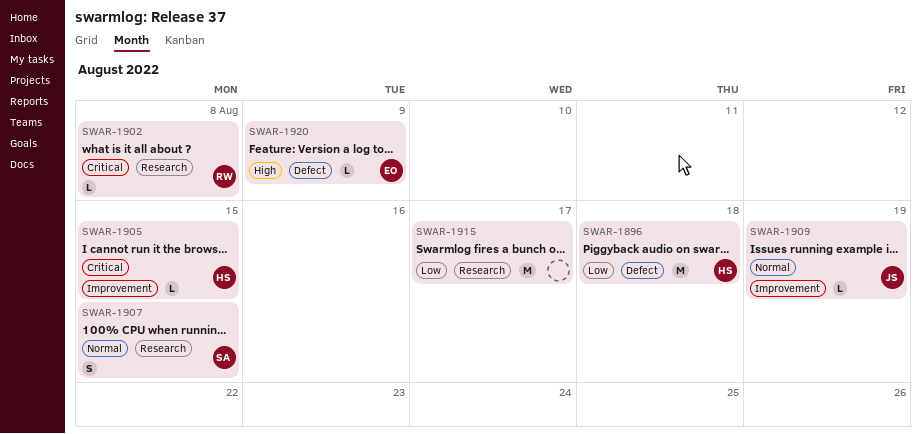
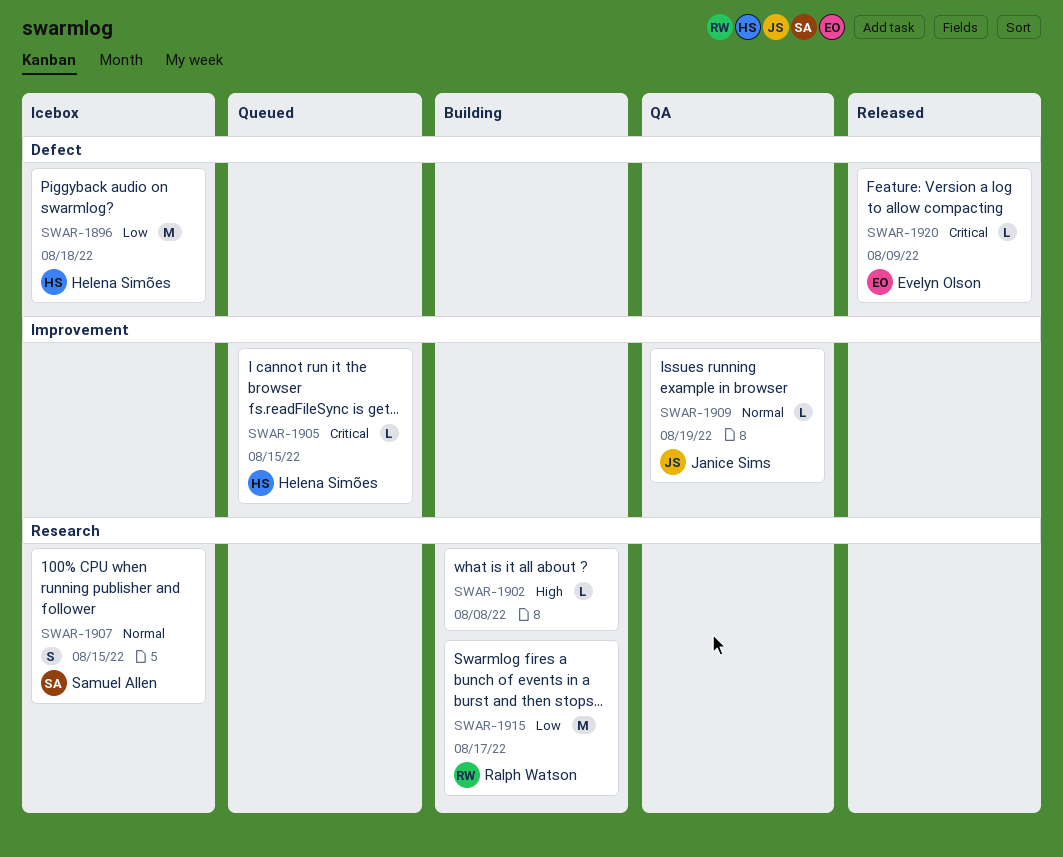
SWAR-1902, owner: Ralph Watson -> none
SWAR-1902, priority: Critical -> High
SWAR-1915, owner: none -> Ralph Watson
SWAR-1920, priority: High -> Critical

